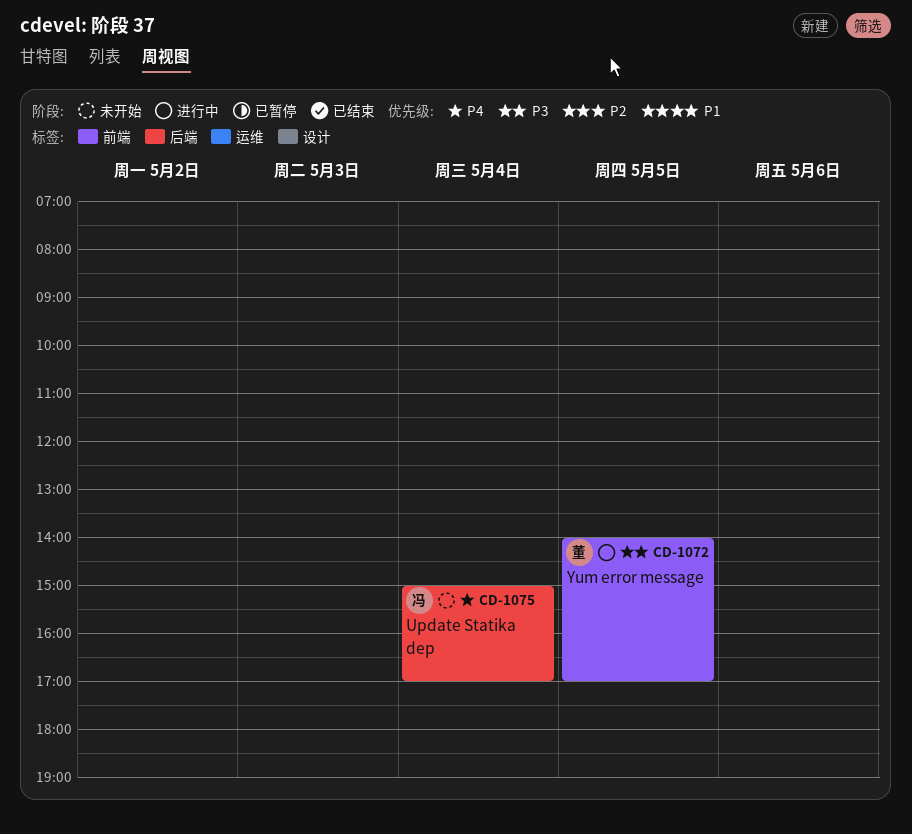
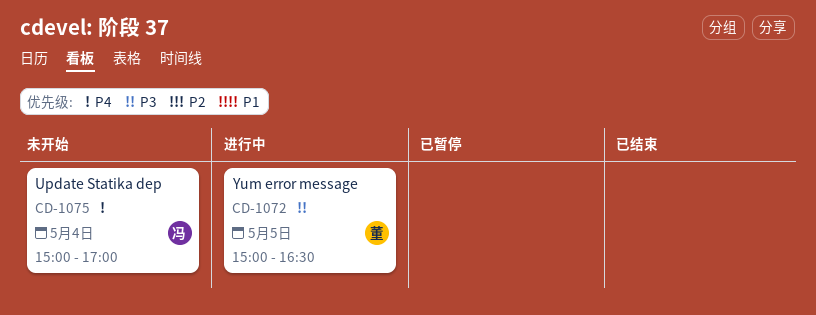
CD-1072, begins: 14:00 -> 15:00
CD-1072, ends: 17:00 -> 16:30

